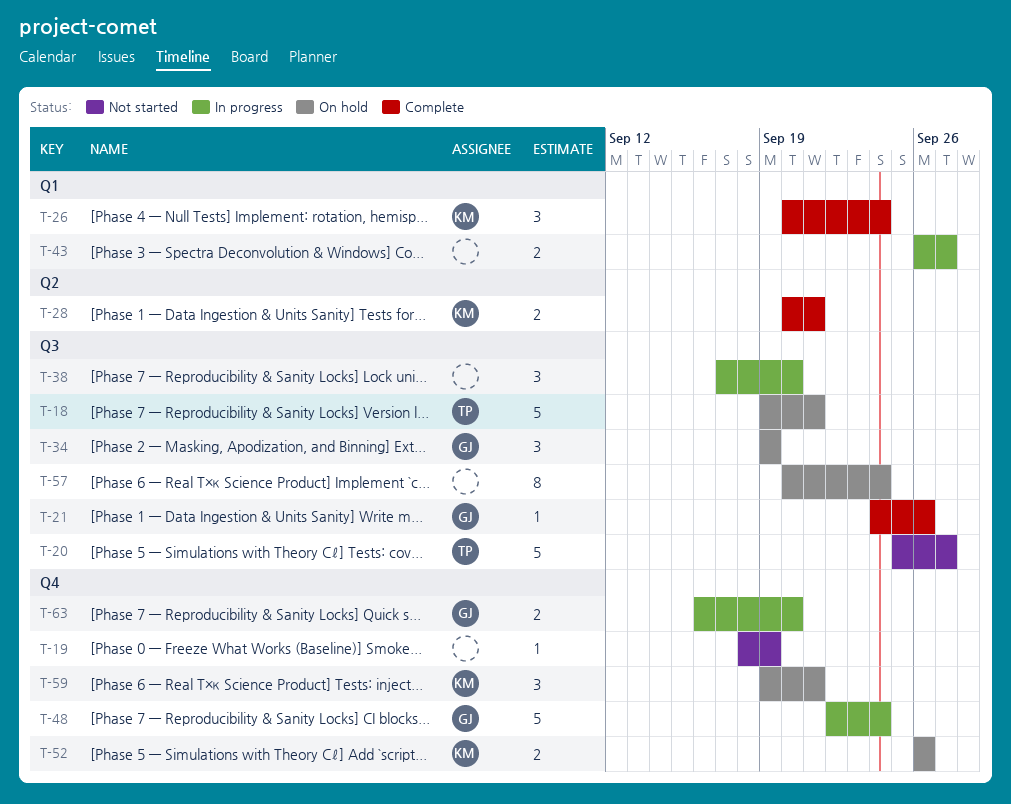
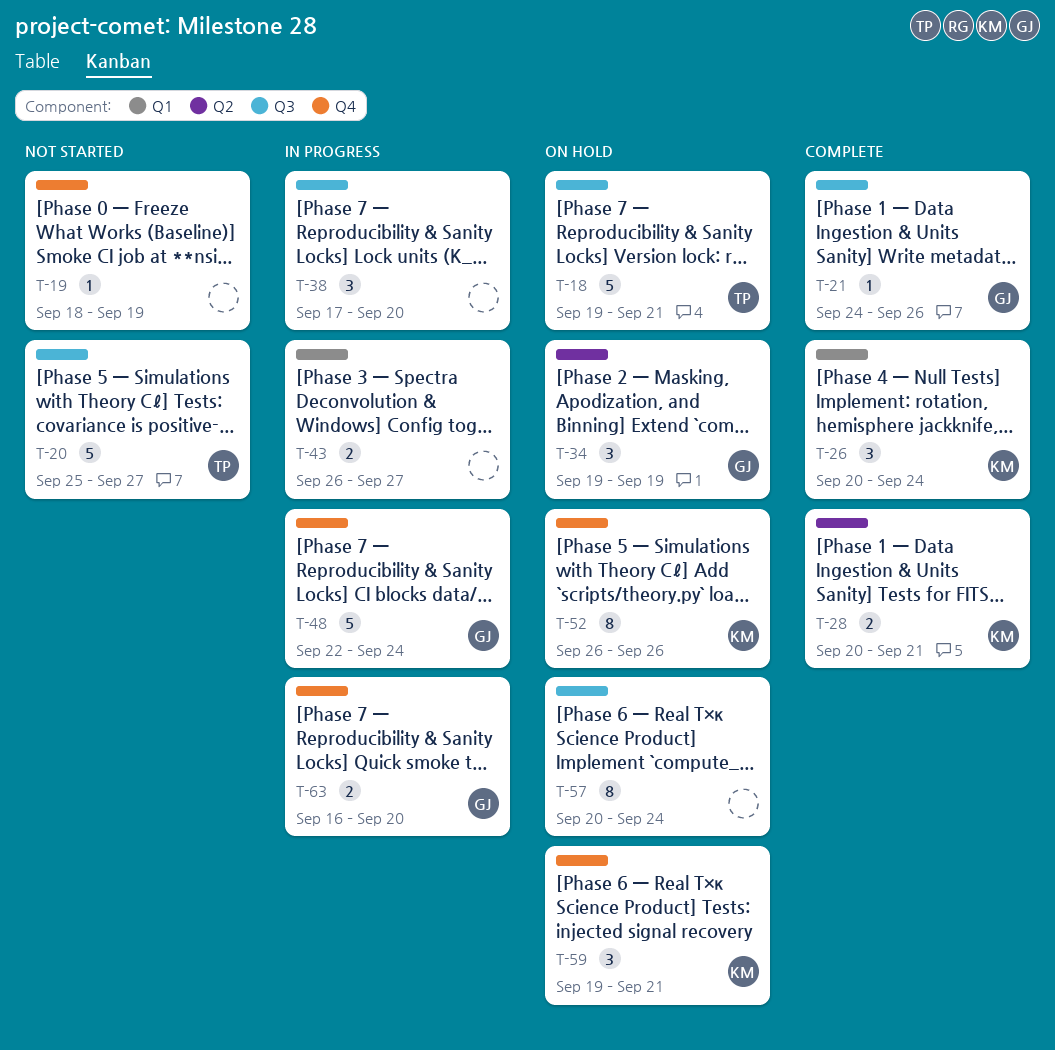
T-34, label: Q3 -> Q2
T-52, estimate: 2 -> 8

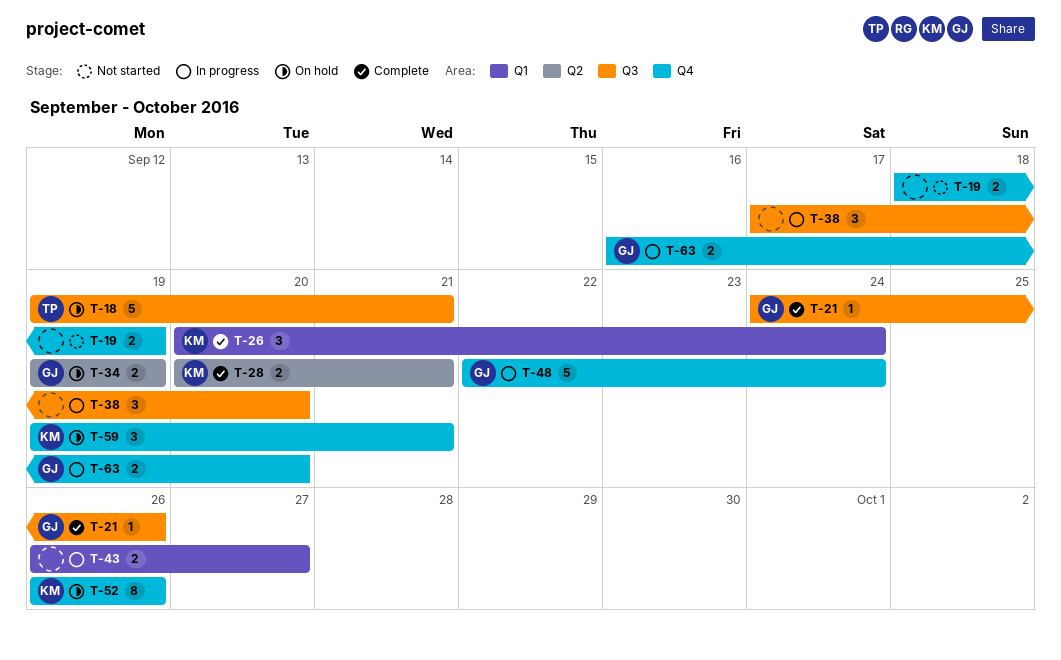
T-19, estimate: 1 -> 2
T-20: present -> none
T-34, estimate: 3 -> 2
T-57: present -> none

